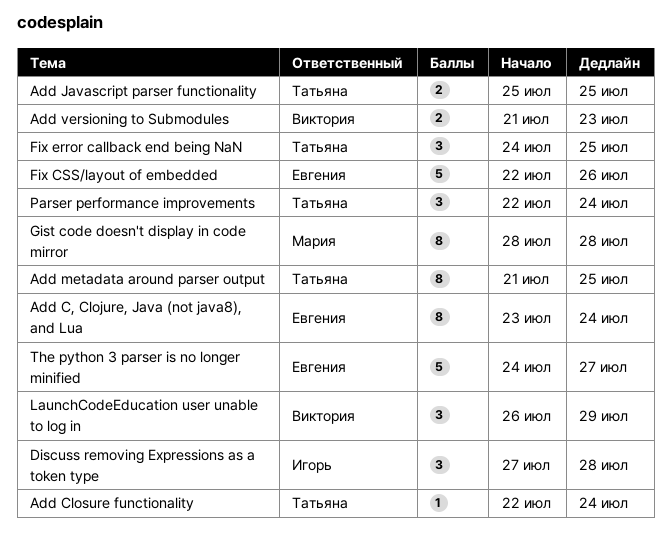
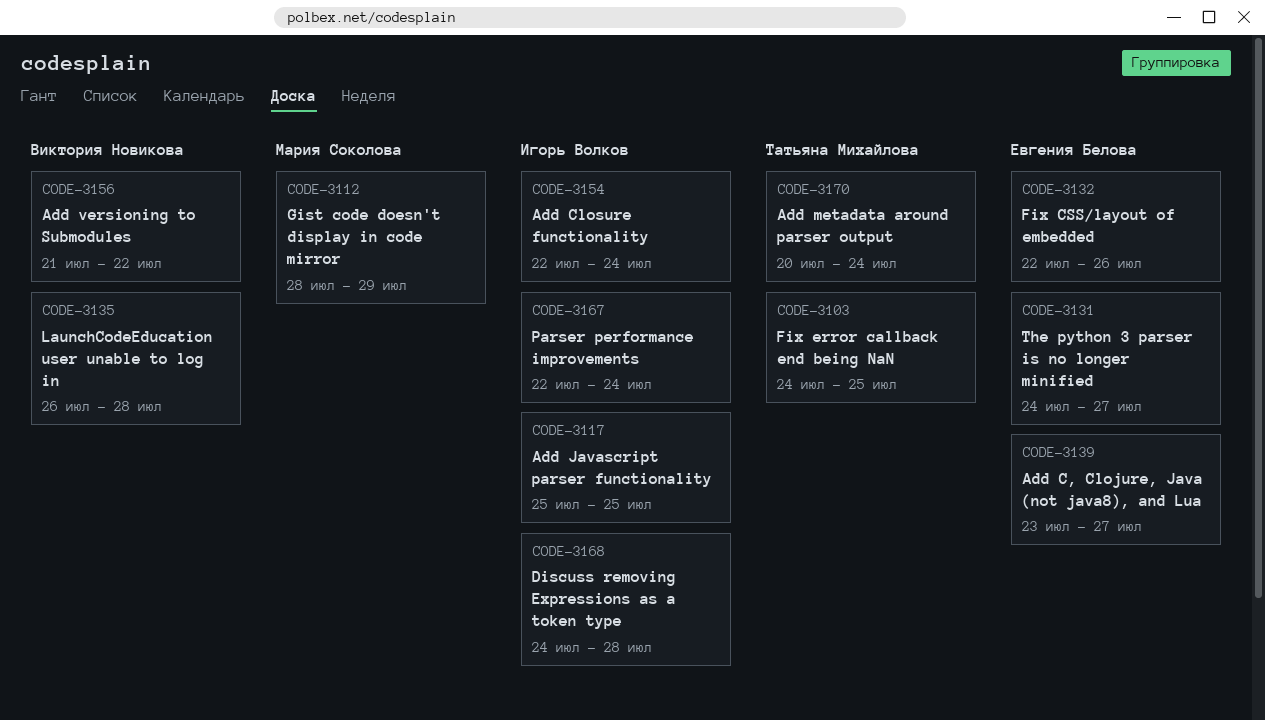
Add C, Clojure, Java (not java8), and Lua, due: Jul 24 -> Jul 27
Add Closure functionality, owner: Татьяна Михайлова -> Игорь Волков
Add Javascript parser functionality, owner: Татьяна Михайлова -> Игорь Волков
Add metadata around parser output, start: Jul 21 -> Jul 20
Add metadata around parser output, due: Jul 25 -> Jul 24
Add versioning to Submodules, due: Jul 23 -> Jul 22
Discuss removing Expressions as a token type, start: Jul 27 -> Jul 24
Gist code doesn't display in code mirror, due: Jul 28 -> Jul 29
LaunchCodeEducation user unable to log in, due: Jul 29 -> Jul 28
Parser performance improvements, owner: Татьяна Михайлова -> Игорь Волков

